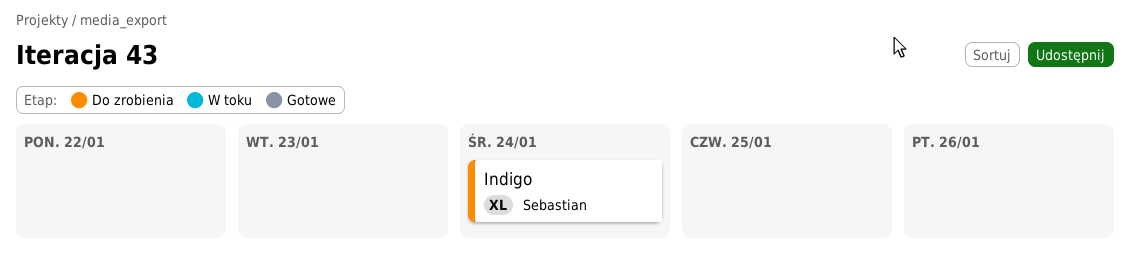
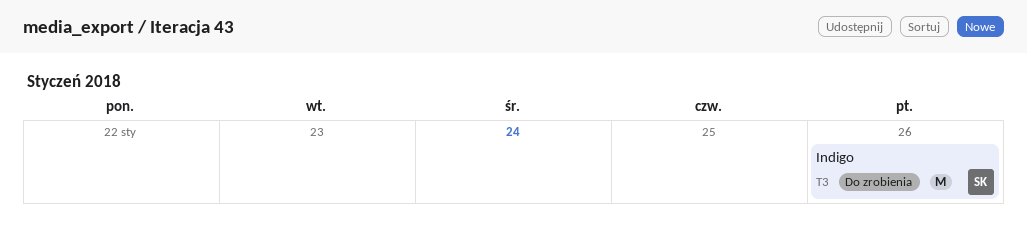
Indigo, estimate: XL -> M
Indigo, due: Jan 24 -> Jan 26

